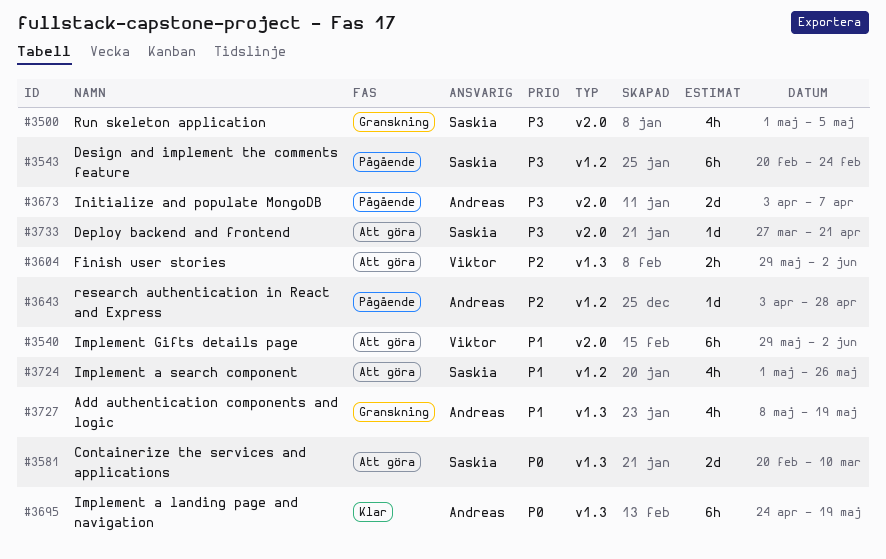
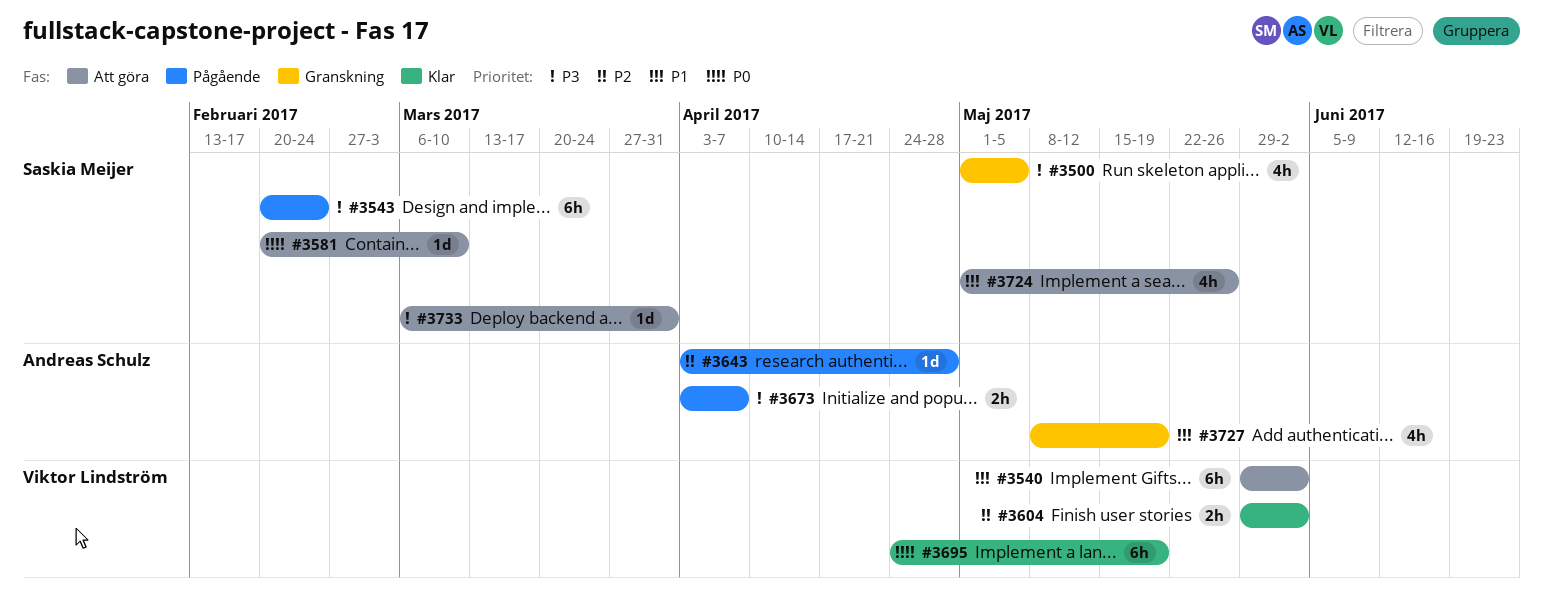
#3581, estimate: 2d -> 1d
#3604, status: Att göra -> Klar
#3673, estimate: 2d -> 2h
#3695, owner: Andreas Schulz -> Viktor Lindström
#3733, start: Mar 27 -> Mar 6
#3733, due: Apr 21 -> Mar 31

